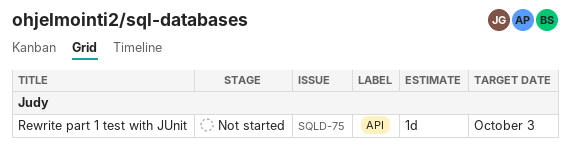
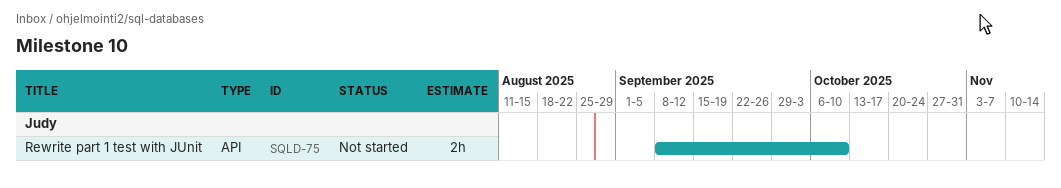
SQLD-75, estimate: 1d -> 2h
SQLD-75, due: Oct 3 -> Oct 10

